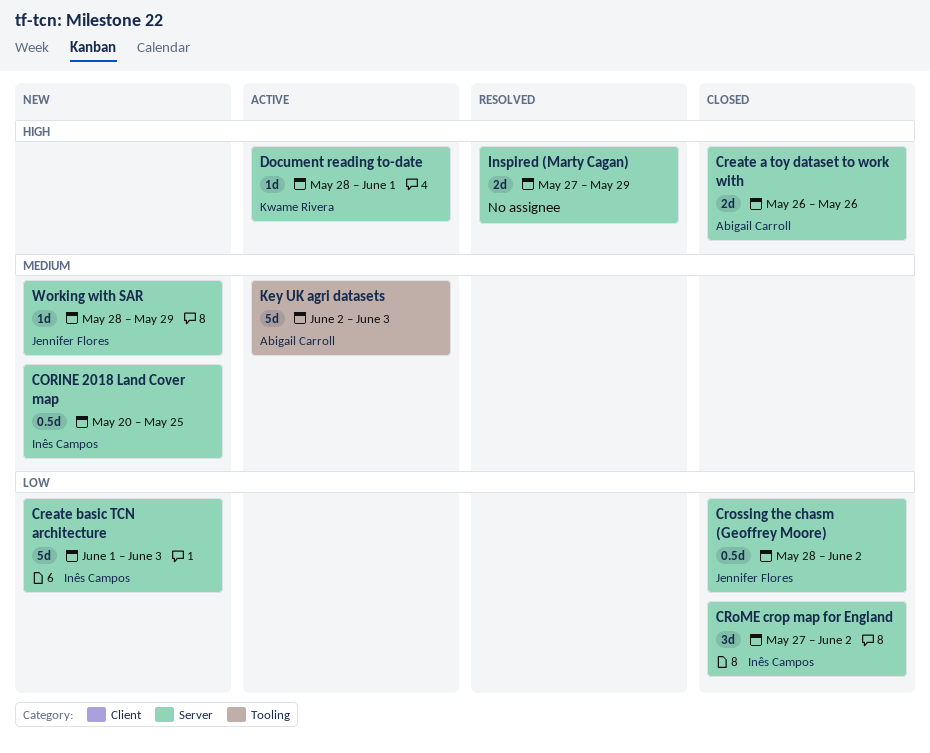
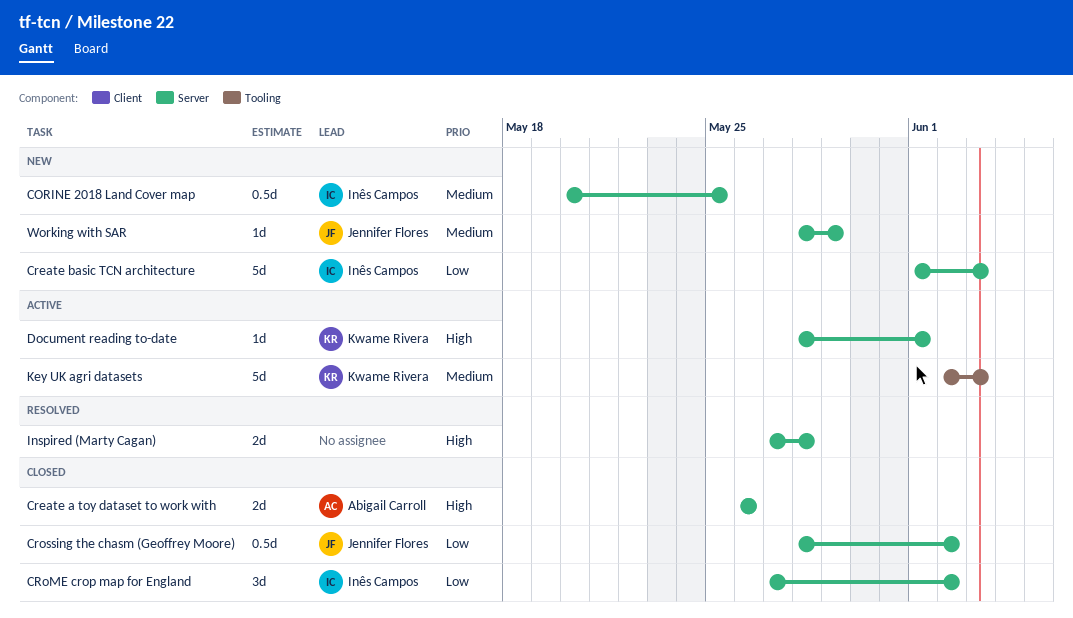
Inspired (Marty Cagan), due: May 29 -> May 28
Key UK agri datasets, owner: Abigail Carroll -> Kwame Rivera

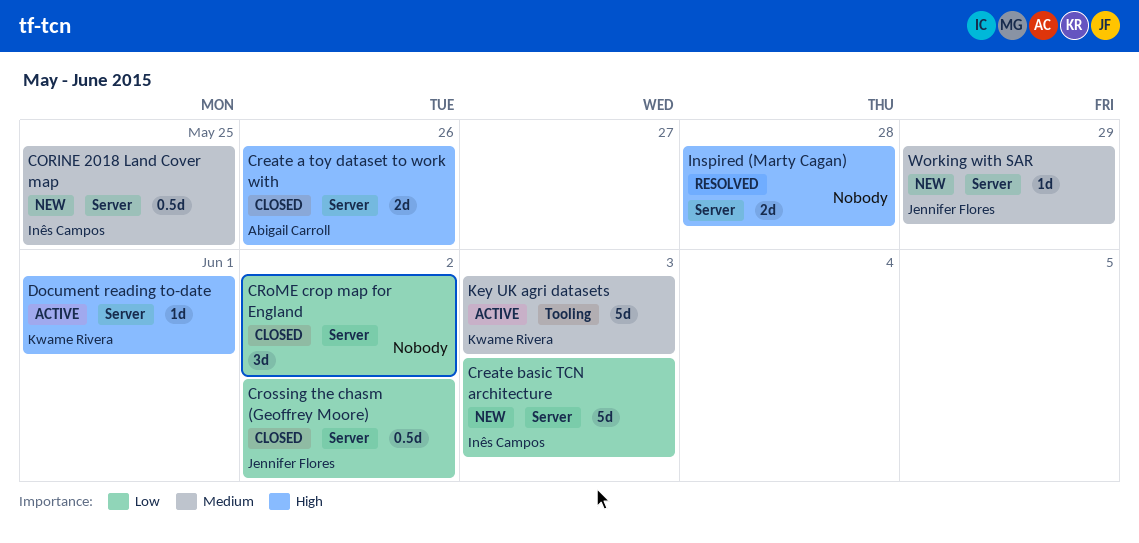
CRoME crop map for England, owner: Inês Campos -> none

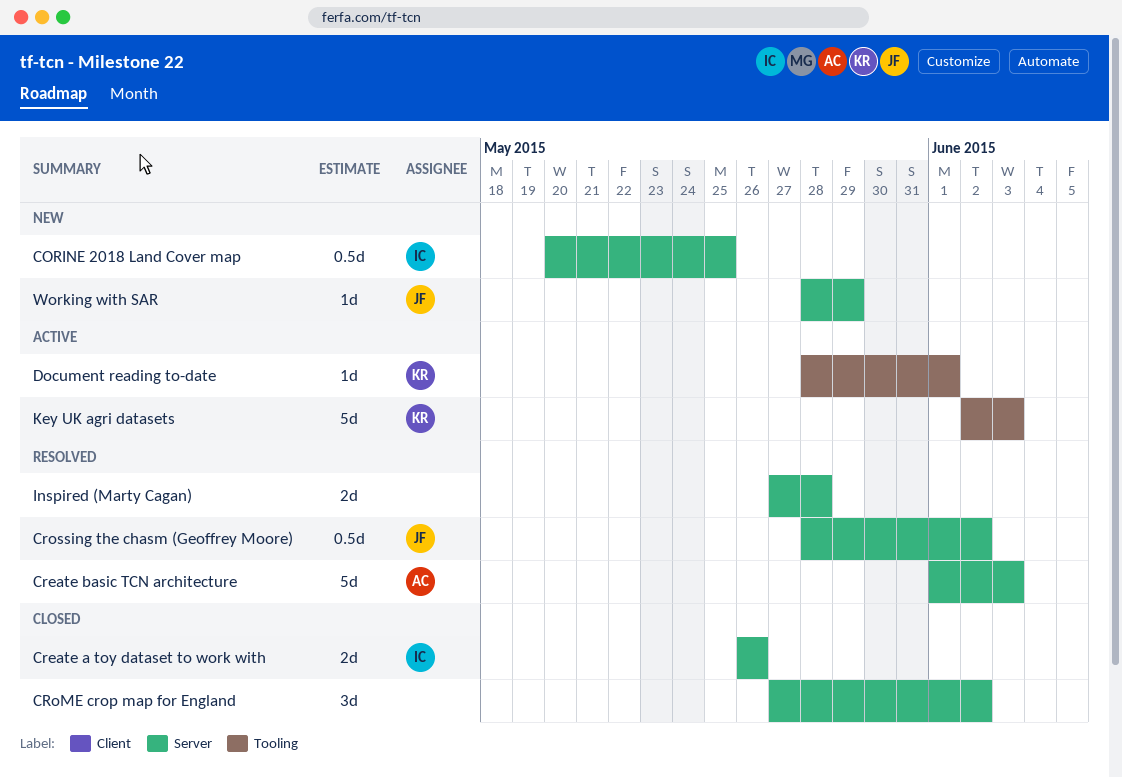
Create a toy dataset to work with, owner: Abigail Carroll -> Inês Campos
Create basic TCN architecture, status: New -> Resolved
Create basic TCN architecture, owner: Inês Campos -> Abigail Carroll
Crossing the chasm (Geoffrey Moore), status: Closed -> Resolved
Document reading to-date, label: Server -> Tooling

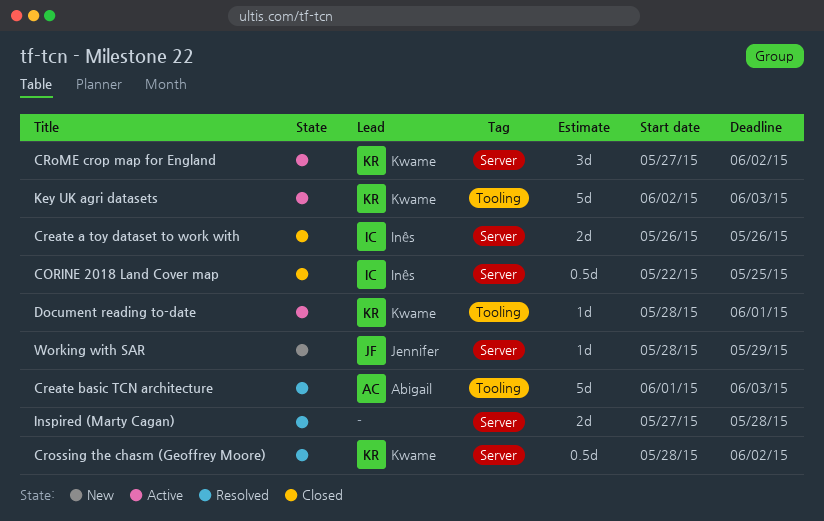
CORINE 2018 Land Cover map, status: New -> Closed
CORINE 2018 Land Cover map, start: May 20 -> May 22
Create basic TCN architecture, label: Server -> Tooling
CRoME crop map for England, status: Closed -> Active
CRoME crop map for England, owner: none -> Kwame
Crossing the chasm (Geoffrey Moore), owner: Jennifer -> Kwame

